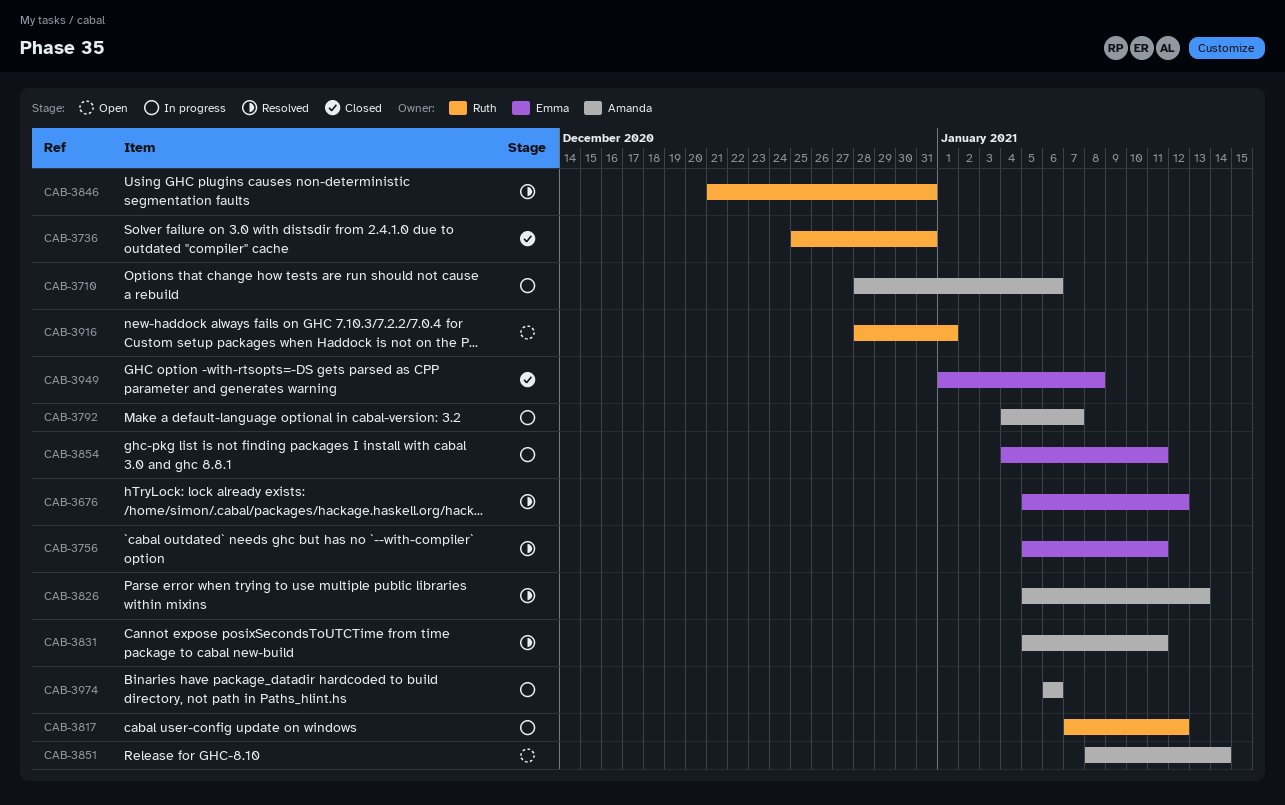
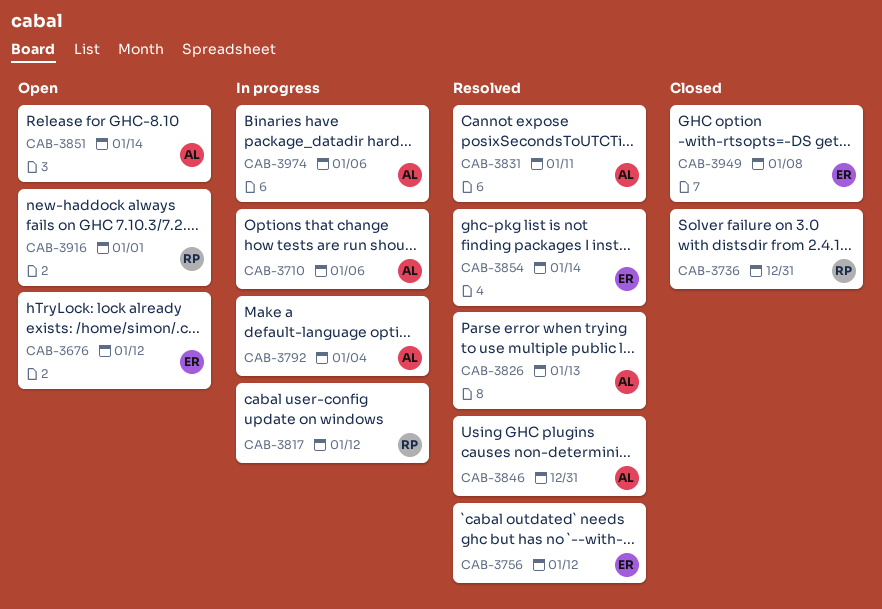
CAB-3676, status: Resolved -> Open
CAB-3756, due: Jan 11 -> Jan 12
CAB-3792, due: Jan 7 -> Jan 4
CAB-3846, owner: Ruth -> Amanda
CAB-3854, status: In progress -> Resolved
CAB-3854, due: Jan 11 -> Jan 14

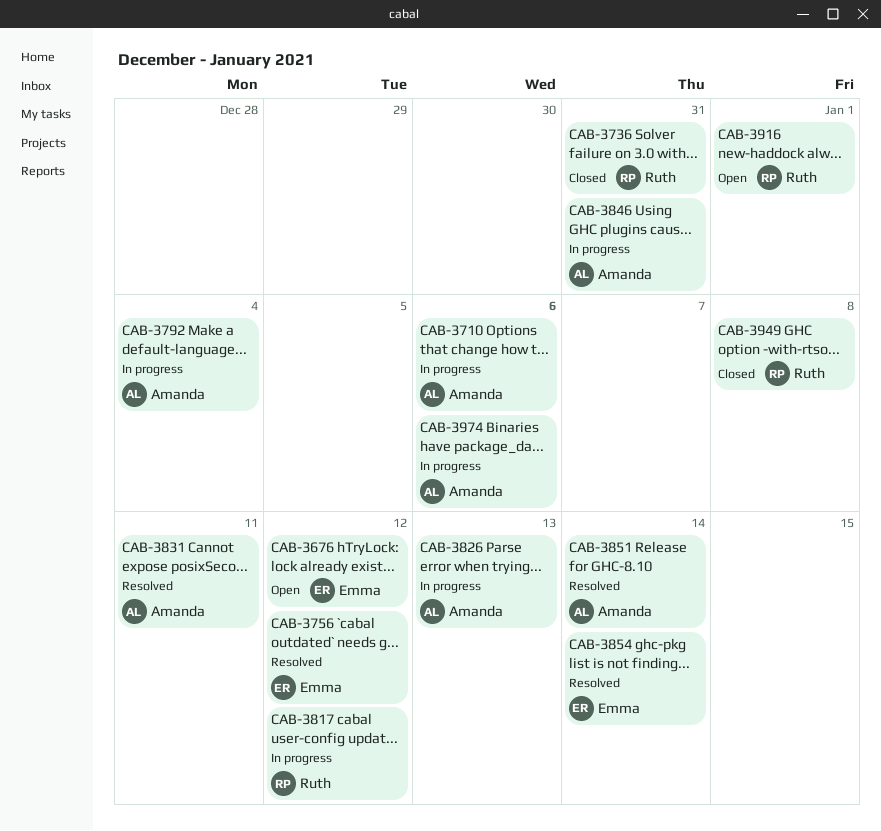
CAB-3826, status: Resolved -> In progress
CAB-3846, status: Resolved -> In progress
CAB-3851, status: Open -> Resolved
CAB-3949, owner: Emma -> Ruth

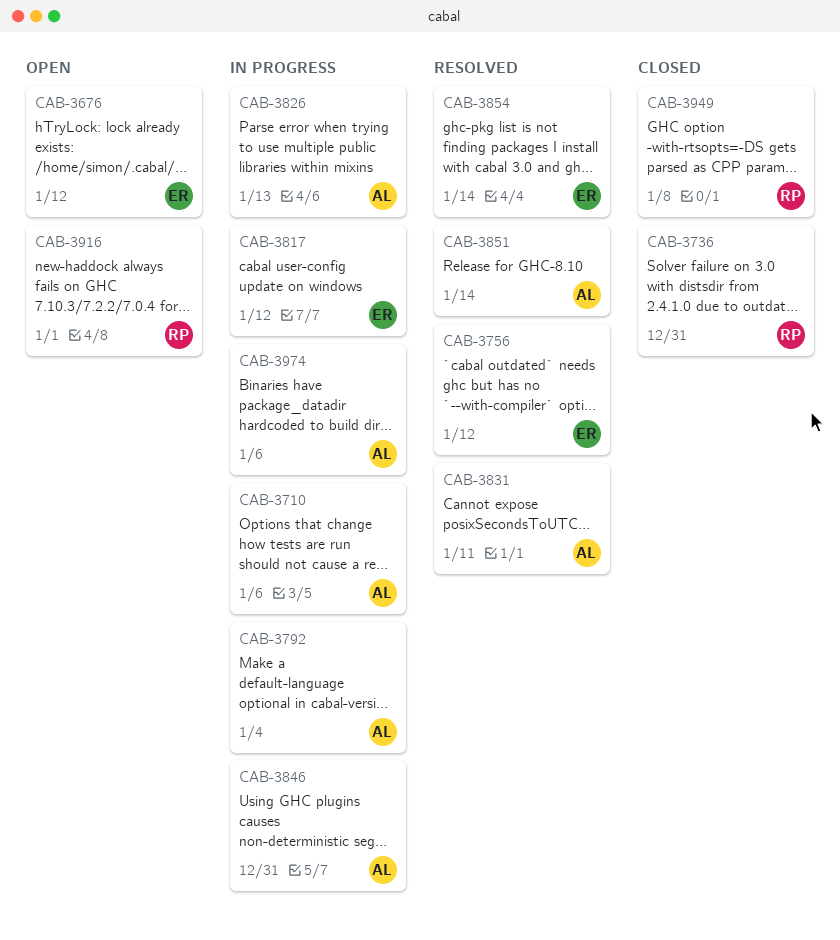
CAB-3817, owner: Ruth -> Emma

